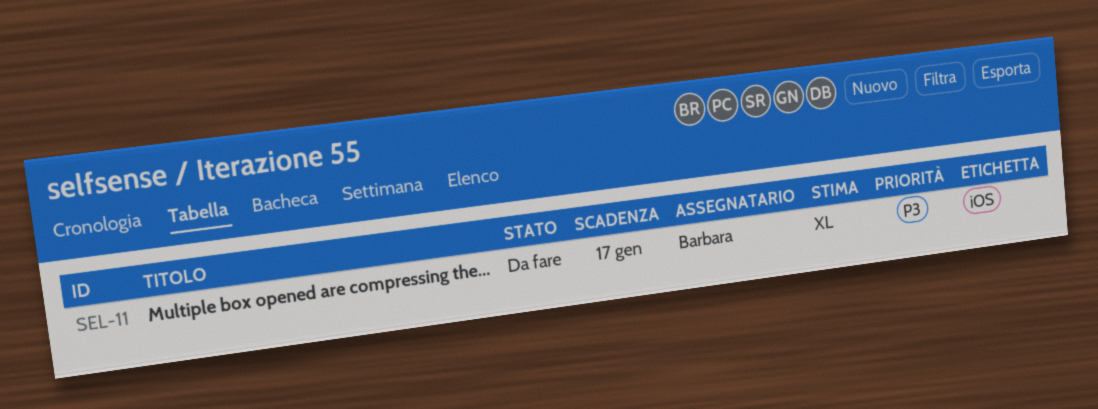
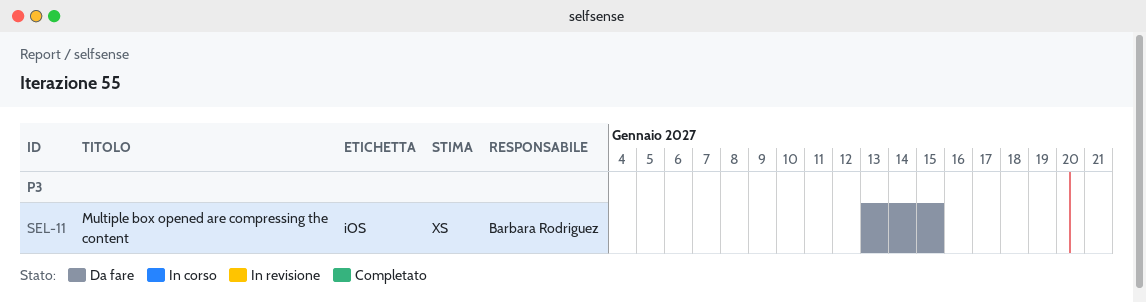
SEL-11, estimate: XL -> XS
SEL-11, due: Jan 17 -> Jan 15

